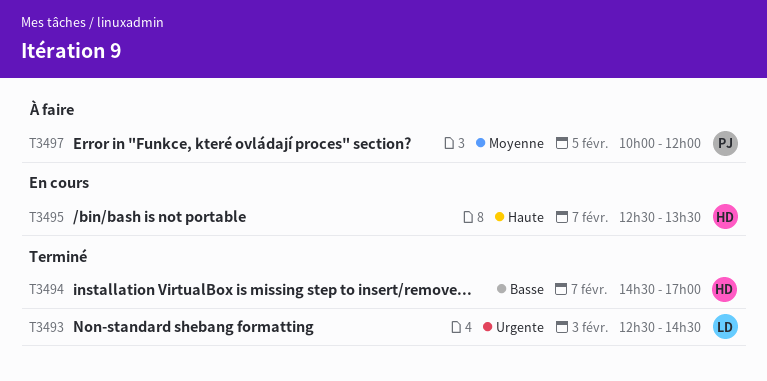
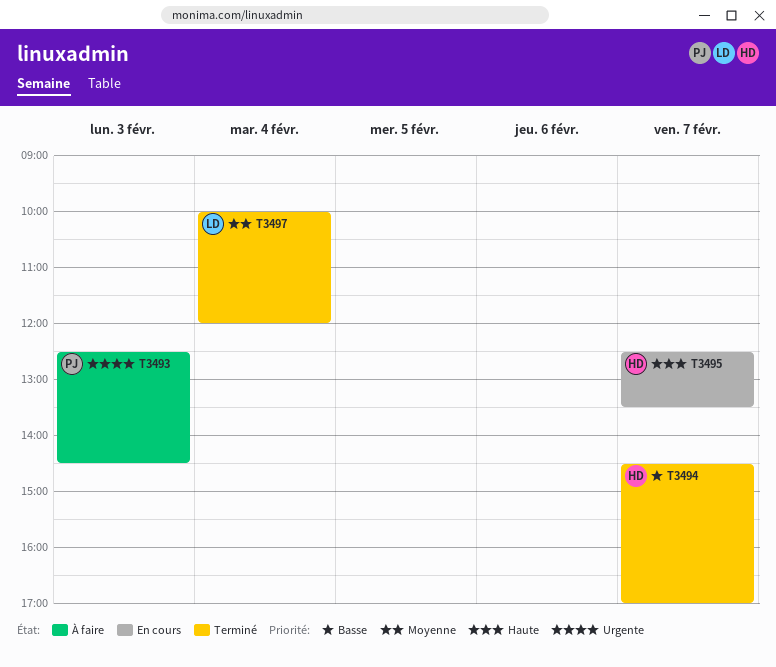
T3493, status: Terminé -> À faire
T3493, owner: LD -> PJ
T3497, status: À faire -> Terminé
T3497, owner: PJ -> LD
T3497, day: Feb 5 -> Feb 4

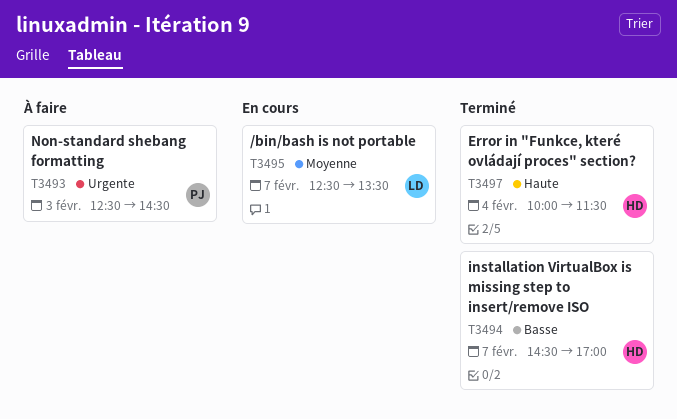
T3495, owner: HD -> LD
T3495, priority: Haute -> Moyenne
T3497, owner: LD -> HD
T3497, priority: Moyenne -> Haute
T3497, ends: 12:00 -> 11:30

